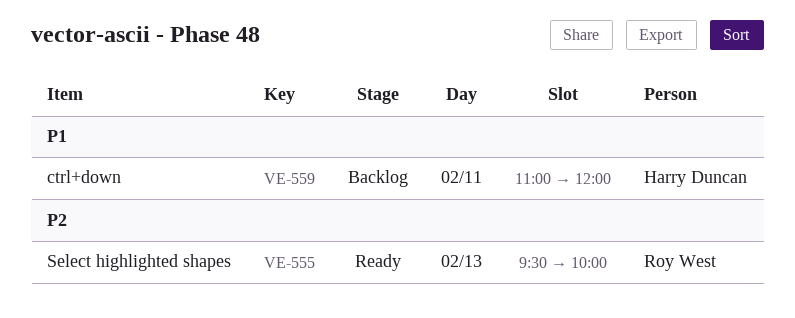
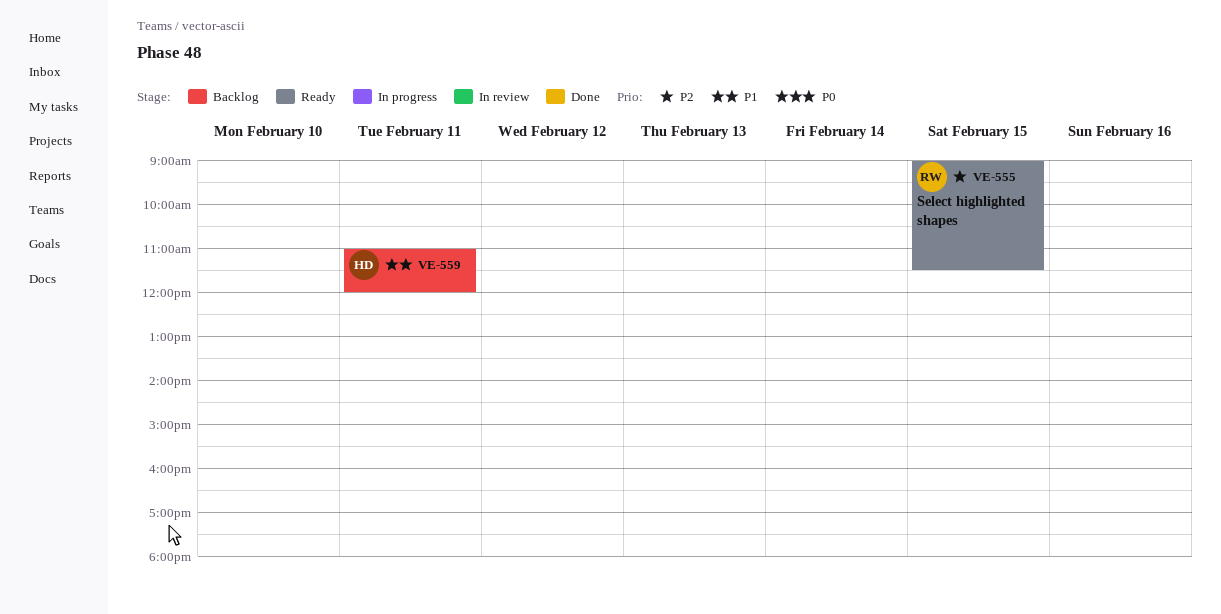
VE-555, day: Feb 13 -> Feb 15
VE-555, begins: 09:30 -> 09:00
VE-555, ends: 10:00 -> 11:30

